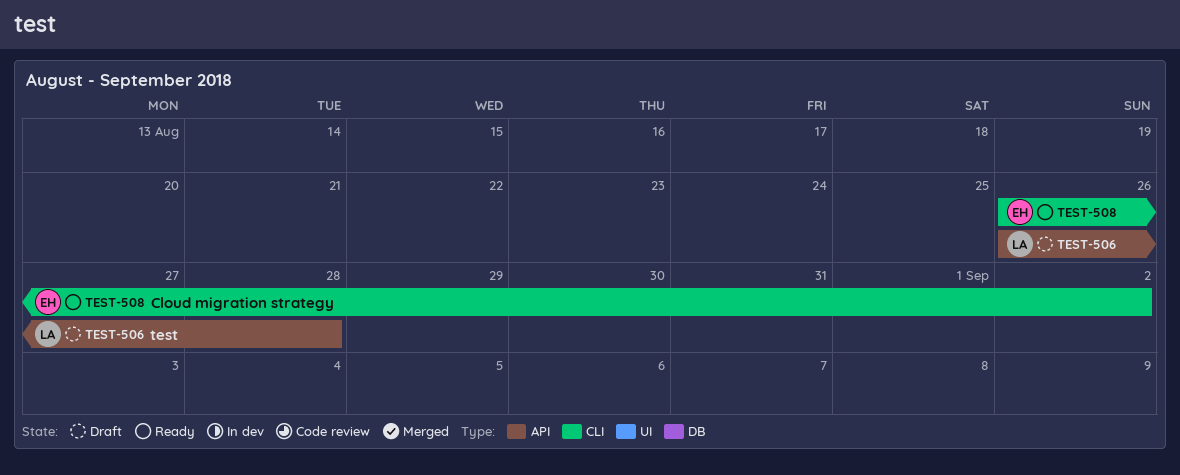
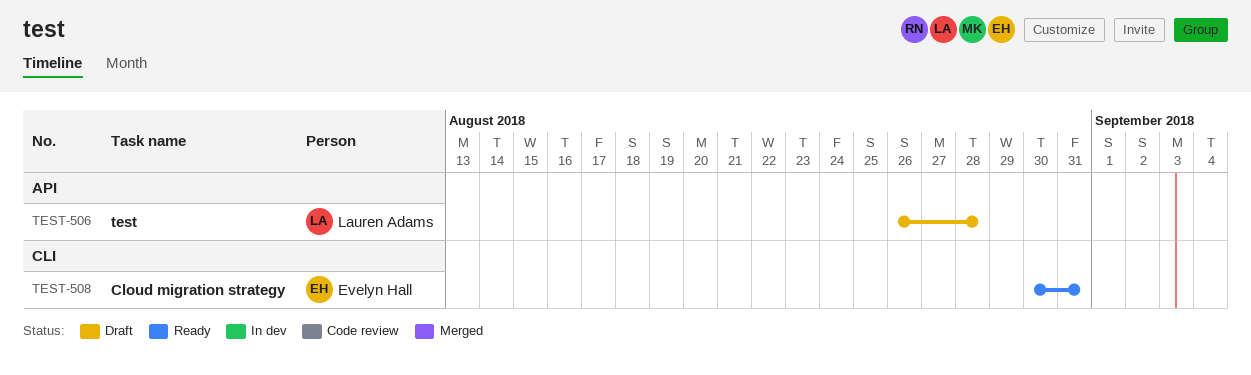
TEST-508, start: Aug 26 -> Aug 30
TEST-508, due: Sep 2 -> Aug 31

